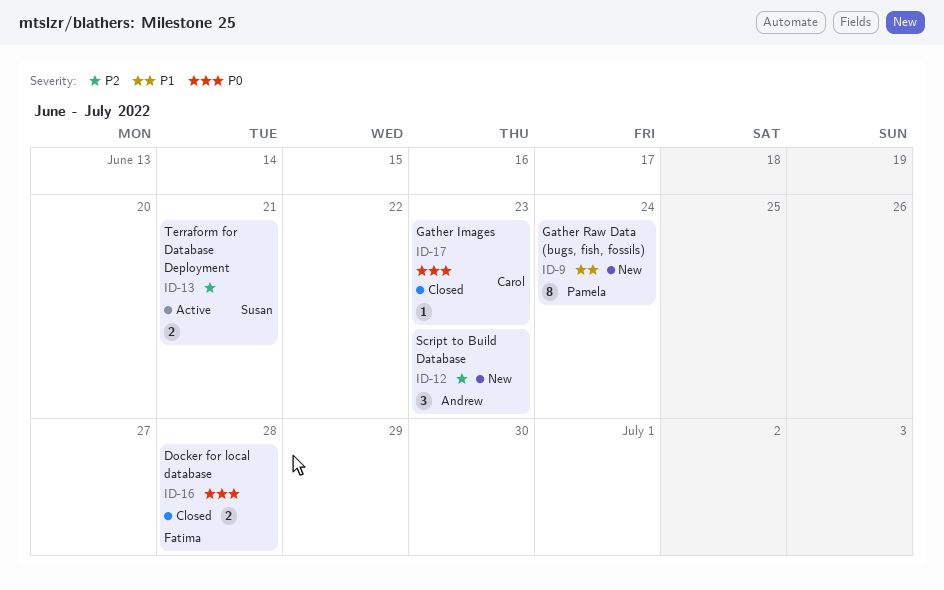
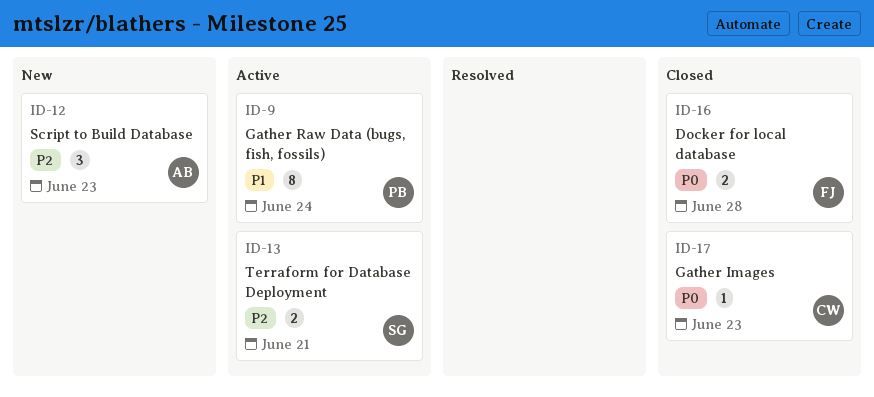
ID-9, status: New -> Active

